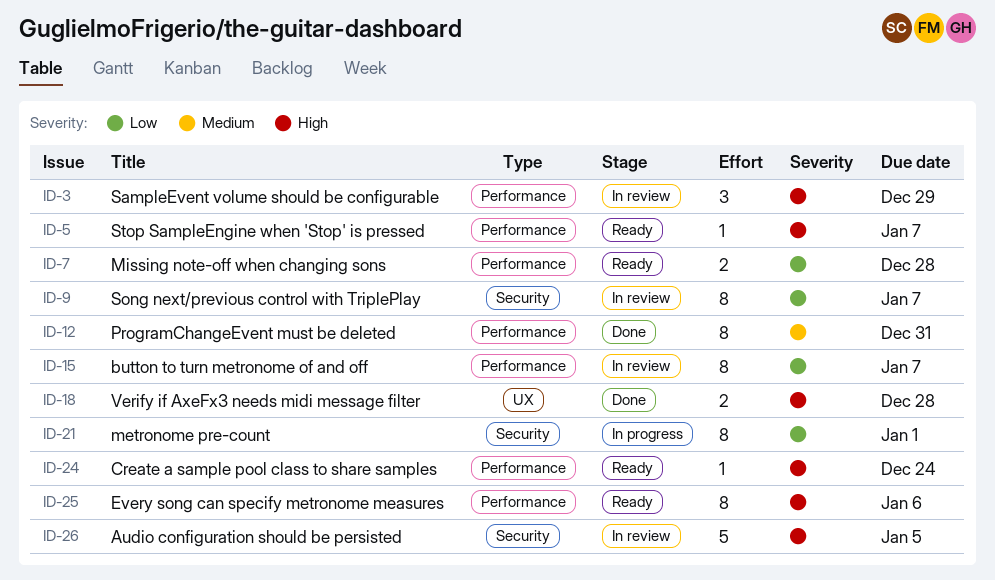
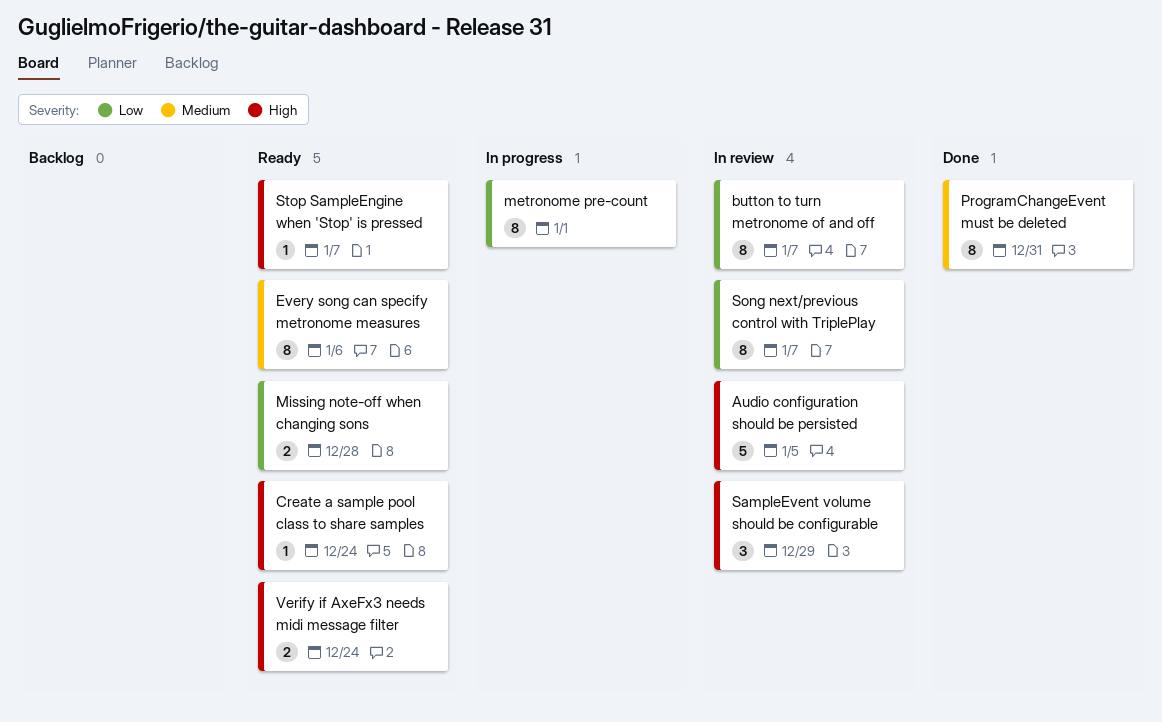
Every song can specify metronome measures, priority: High -> Medium
Verify if AxeFx3 needs midi message filter, status: Done -> Ready
Verify if AxeFx3 needs midi message filter, due: Dec 28 -> Dec 24

